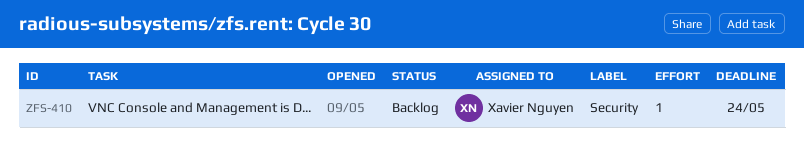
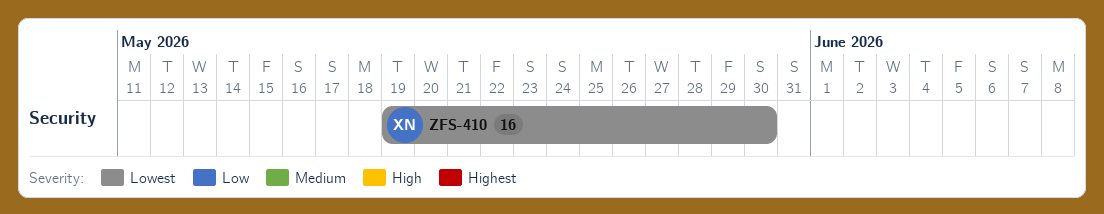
ZFS-410, estimate: 1 -> 16
ZFS-410, due: May 24 -> May 30

